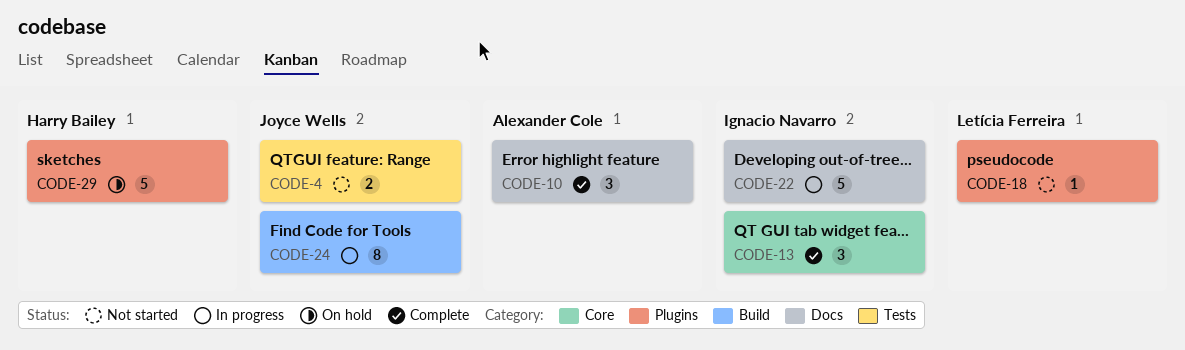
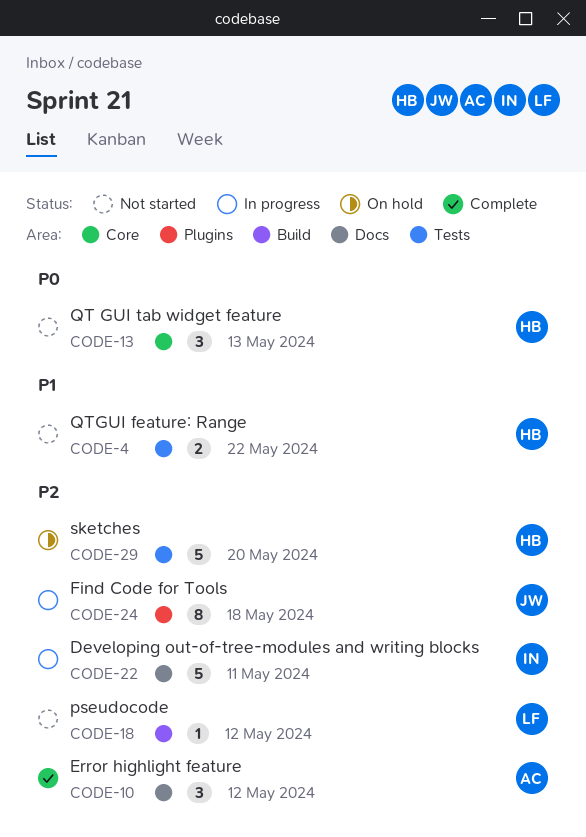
CODE-4, owner: Joyce Wells -> Harry Bailey
CODE-13, status: Complete -> Not started
CODE-13, owner: Ignacio Navarro -> Harry Bailey
CODE-18, label: Plugins -> Build
CODE-24, label: Build -> Plugins
CODE-29, label: Plugins -> Tests

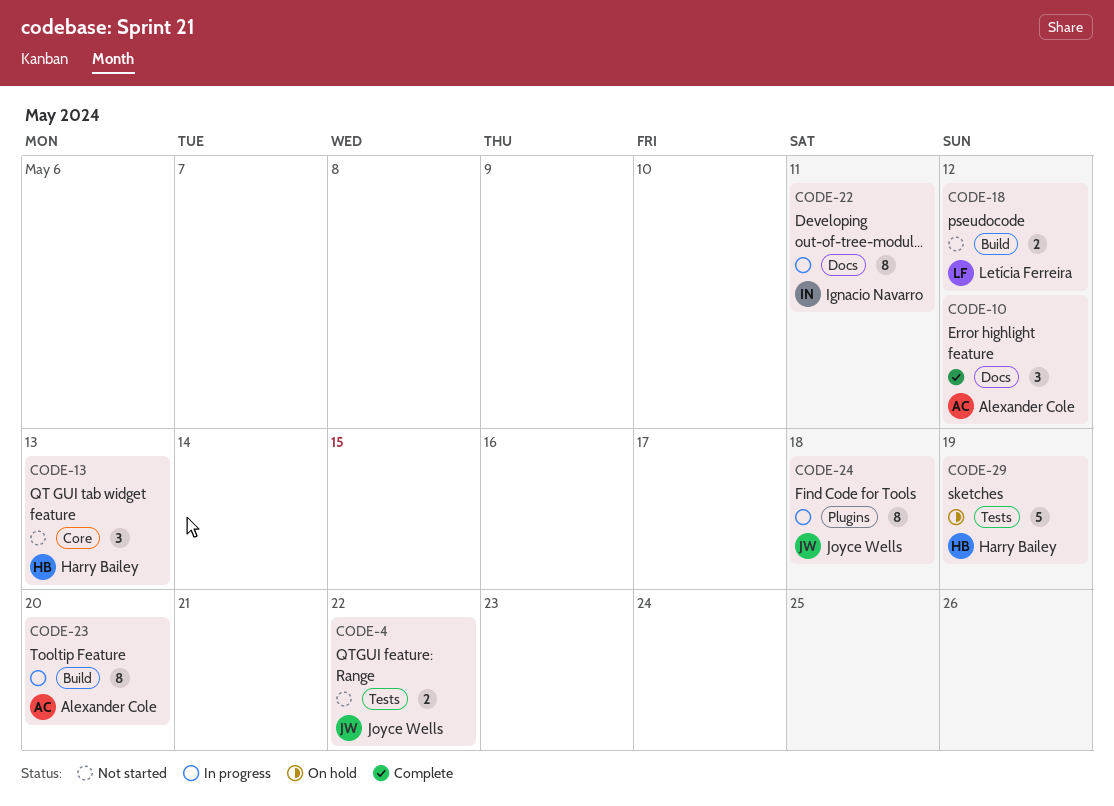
CODE-4, owner: Harry Bailey -> Joyce Wells
CODE-18, estimate: 1 -> 2
CODE-22, estimate: 5 -> 8
CODE-23: none -> present
CODE-29, due: May 20 -> May 19

